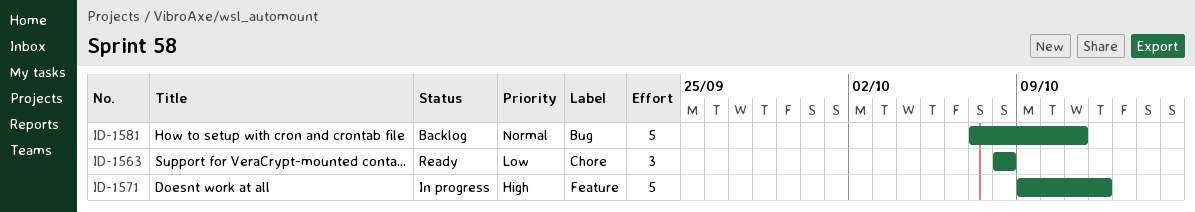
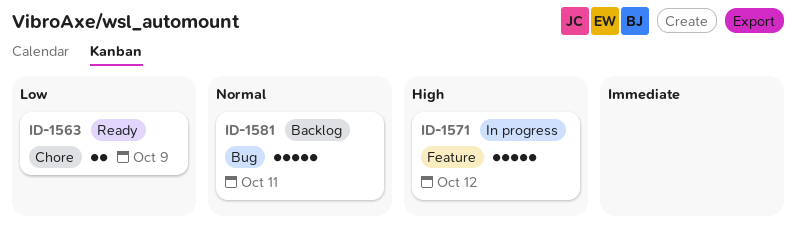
ID-1563, estimate: 3 -> 2
ID-1563, due: Oct 8 -> Oct 9

